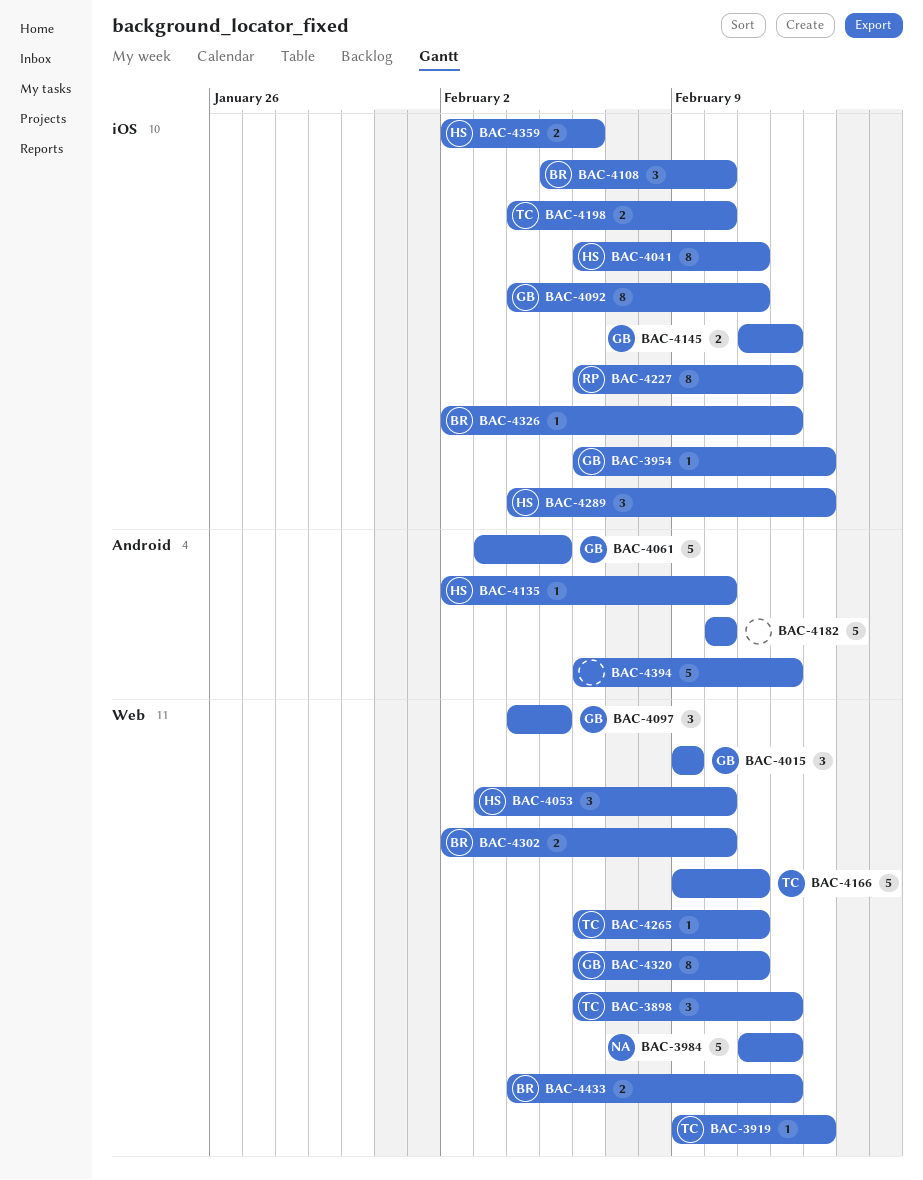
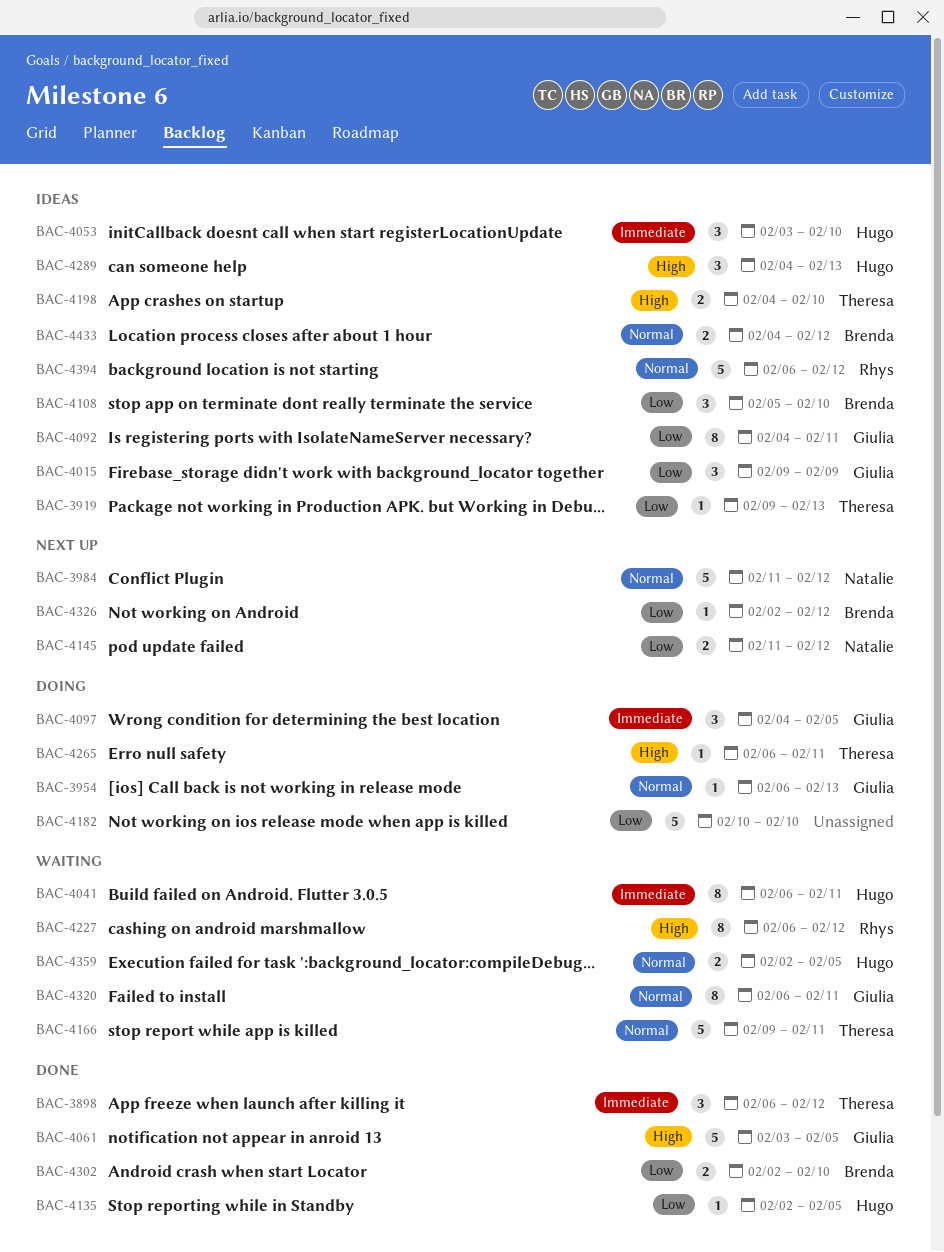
BAC-4135, due: Feb 10 -> Feb 5
BAC-4145, owner: Giulia -> Natalie
BAC-4359, due: Feb 6 -> Feb 5
BAC-4394, owner: none -> Rhys

